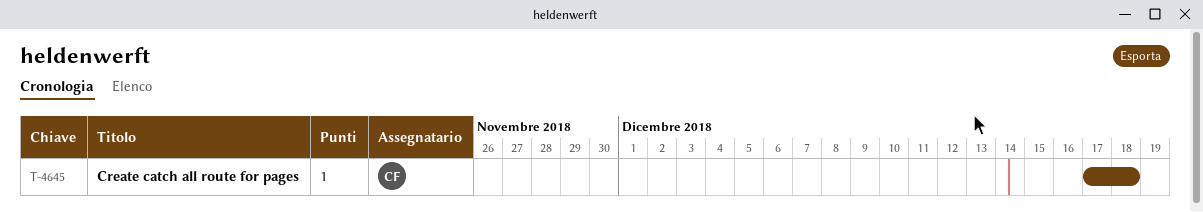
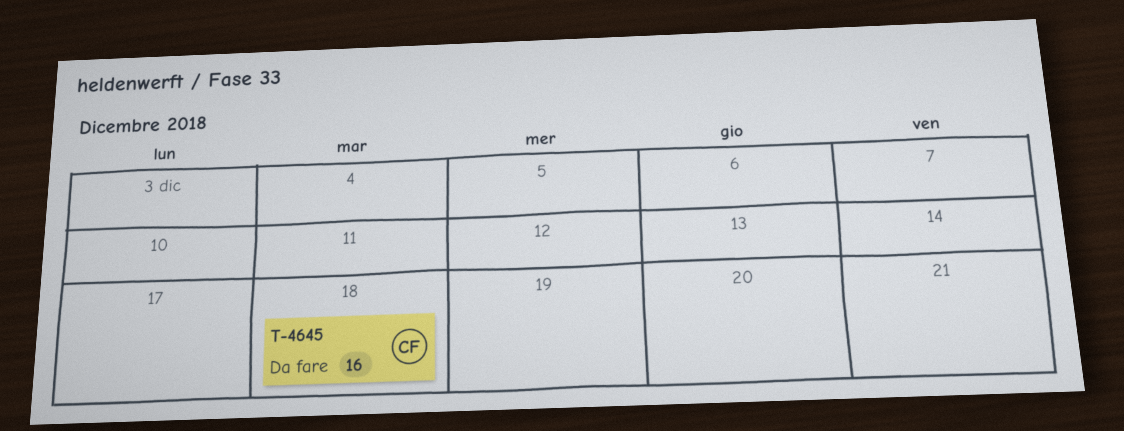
T-4645, estimate: 1 -> 16

